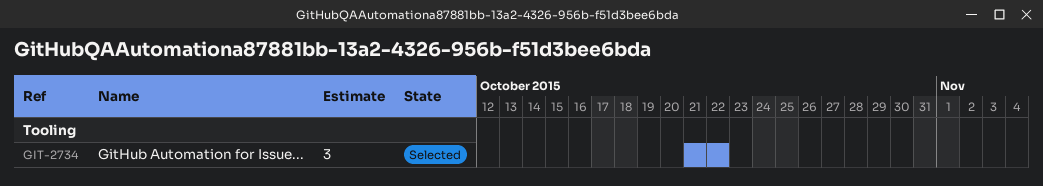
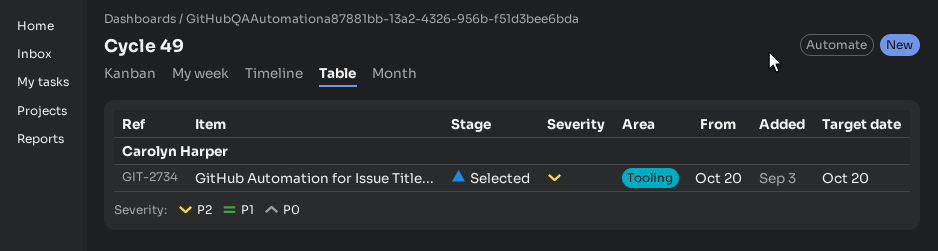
GIT-2734, start: Oct 21 -> Oct 20
GIT-2734, due: Oct 22 -> Oct 20

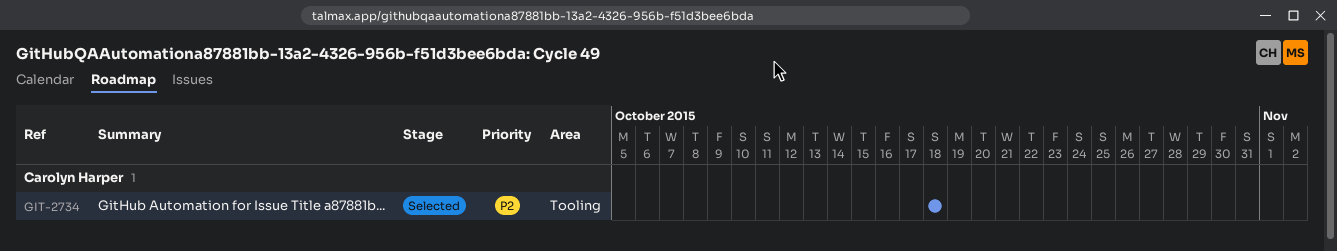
GIT-2734, start: Oct 20 -> Oct 18
GIT-2734, due: Oct 20 -> Oct 18

